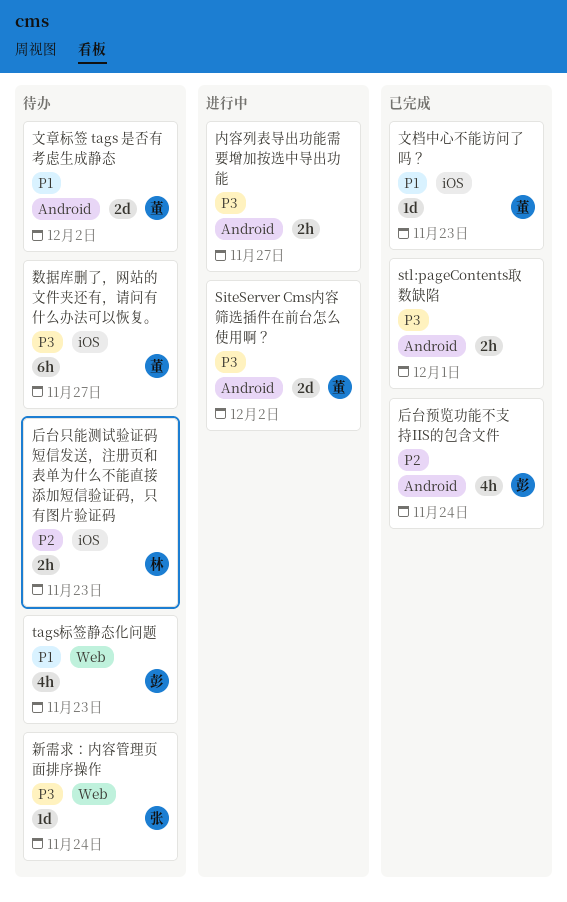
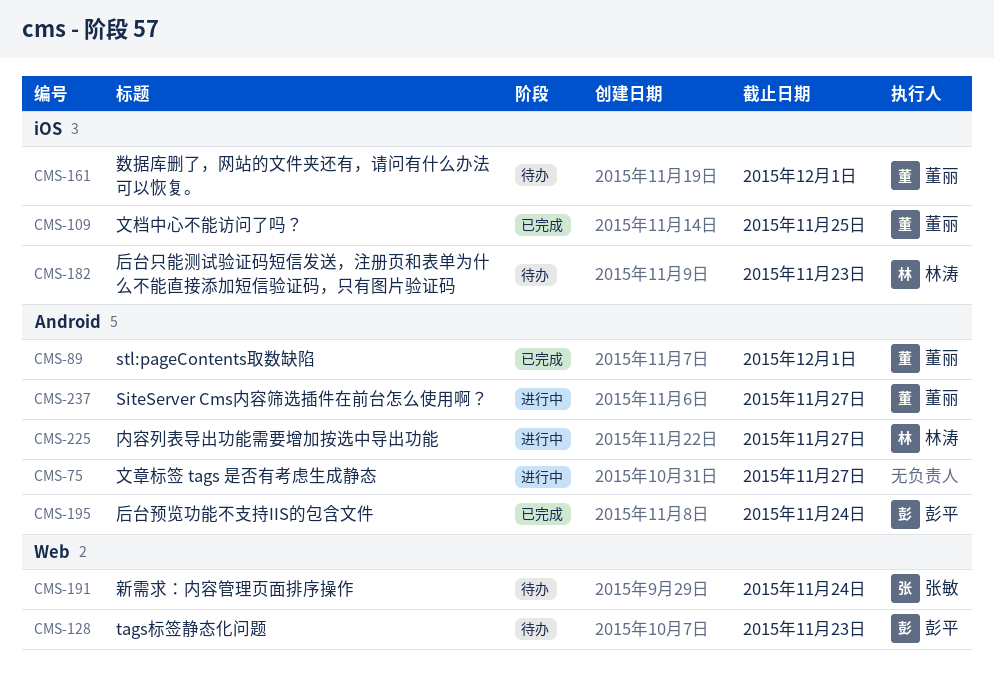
SiteServer Cms内容筛选插件在前台怎么使用啊？, due: Dec 2 -> Nov 27
stl:pageContents取数缺陷, owner: none -> 董丽
内容列表导出功能需要增加按选中导出功能, owner: none -> 林涛
数据库删了，网站的文件夹还有，请问有什么办法可以恢复。, due: Nov 27 -> Dec 1
文档中心不能访问了吗？, due: Nov 23 -> Nov 25
文章标签 tags 是否有考虑生成静态, status: 待办 -> 进行中
文章标签 tags 是否有考虑生成静态, owner: 董丽 -> none
文章标签 tags 是否有考虑生成静态, due: Dec 2 -> Nov 27

